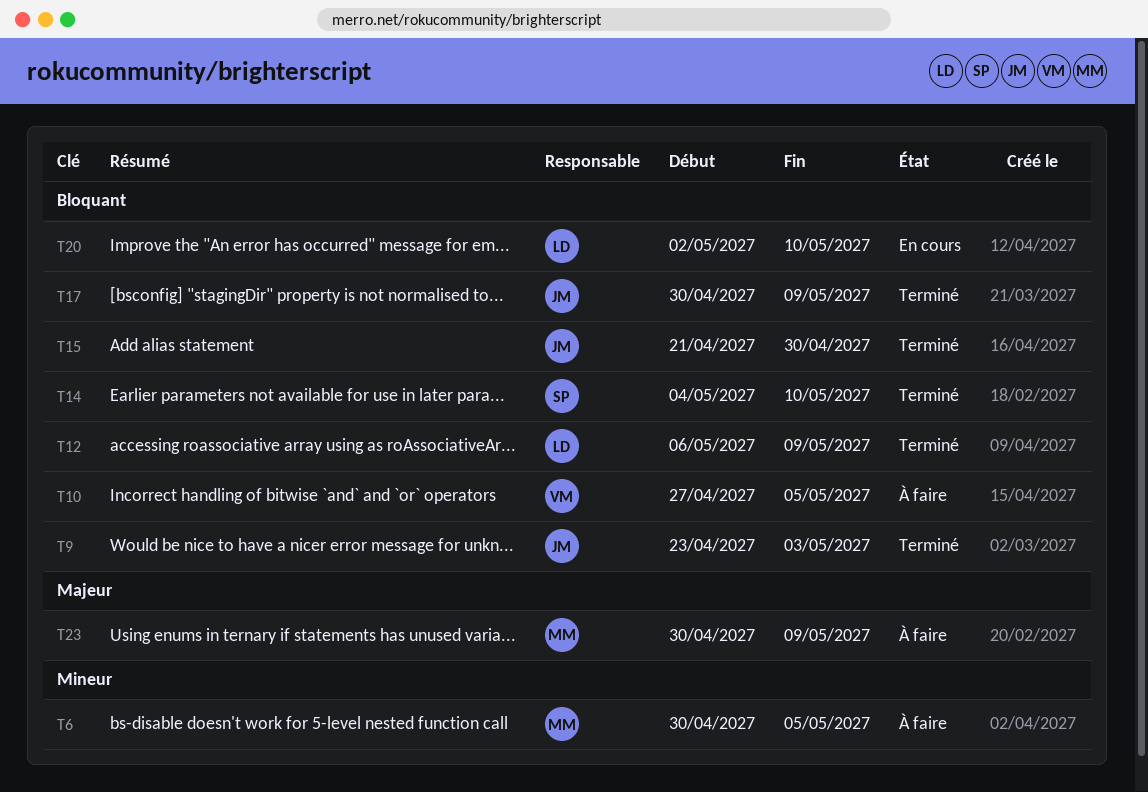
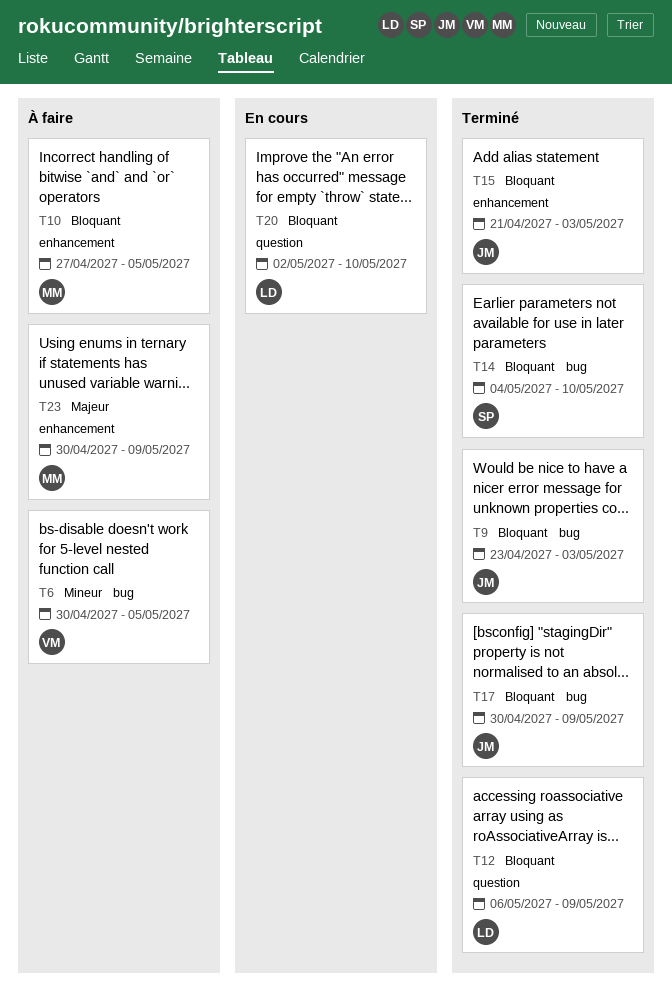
T6, owner: MM -> VM
T10, owner: VM -> MM
T15, due: Apr 30 -> May 3

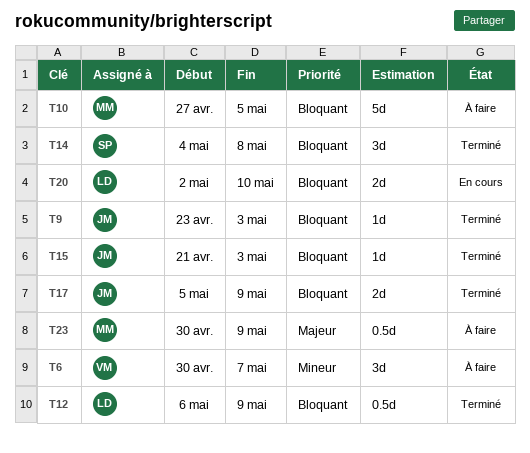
T6, due: May 5 -> May 7
T14, due: May 10 -> May 8
T17, start: Apr 30 -> May 5

